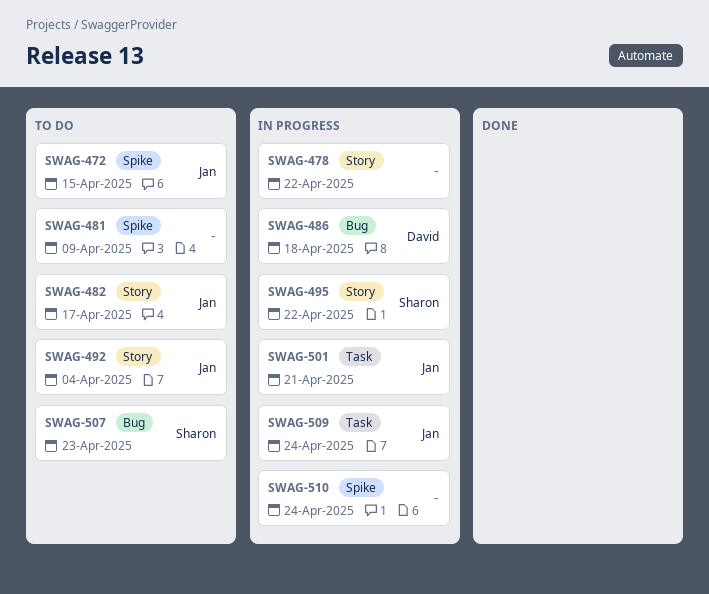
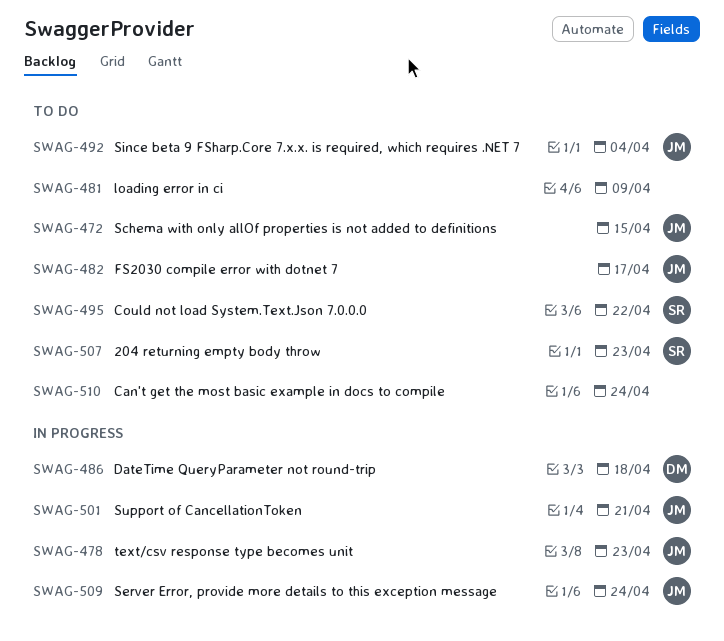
SWAG-478, owner: none -> Jan
SWAG-478, due: Apr 22 -> Apr 23
SWAG-495, status: In progress -> To do
SWAG-510, status: In progress -> To do

